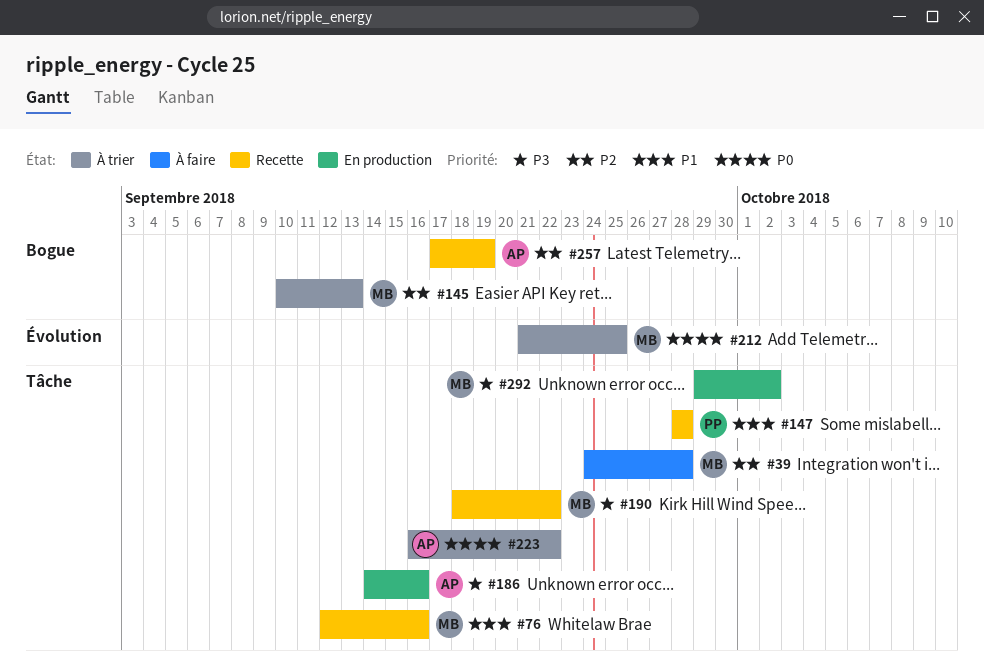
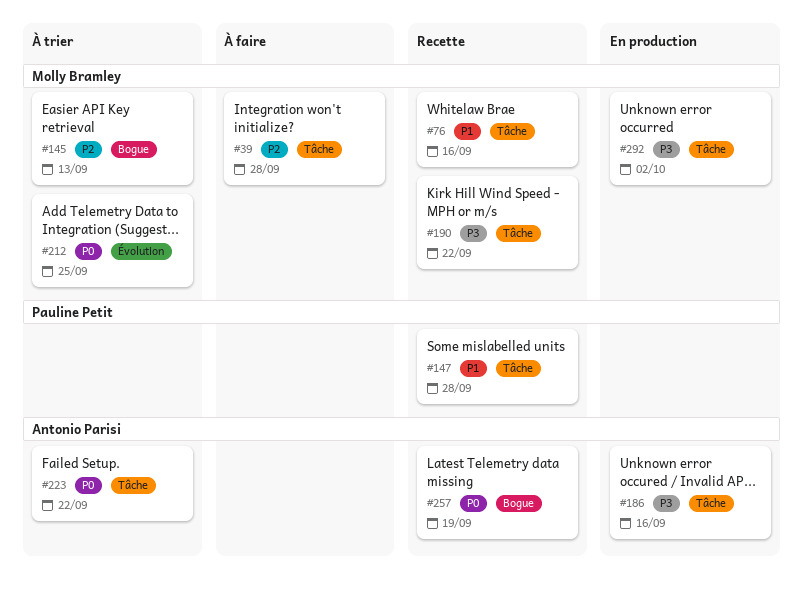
#257, priority: P2 -> P0

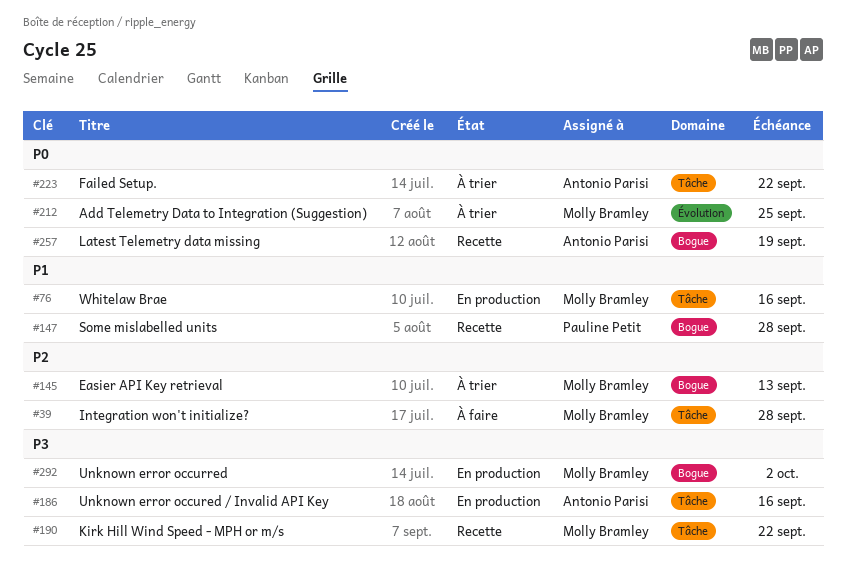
#76, status: Recette -> En production
#147, label: Tâche -> Bogue
#292, label: Tâche -> Bogue

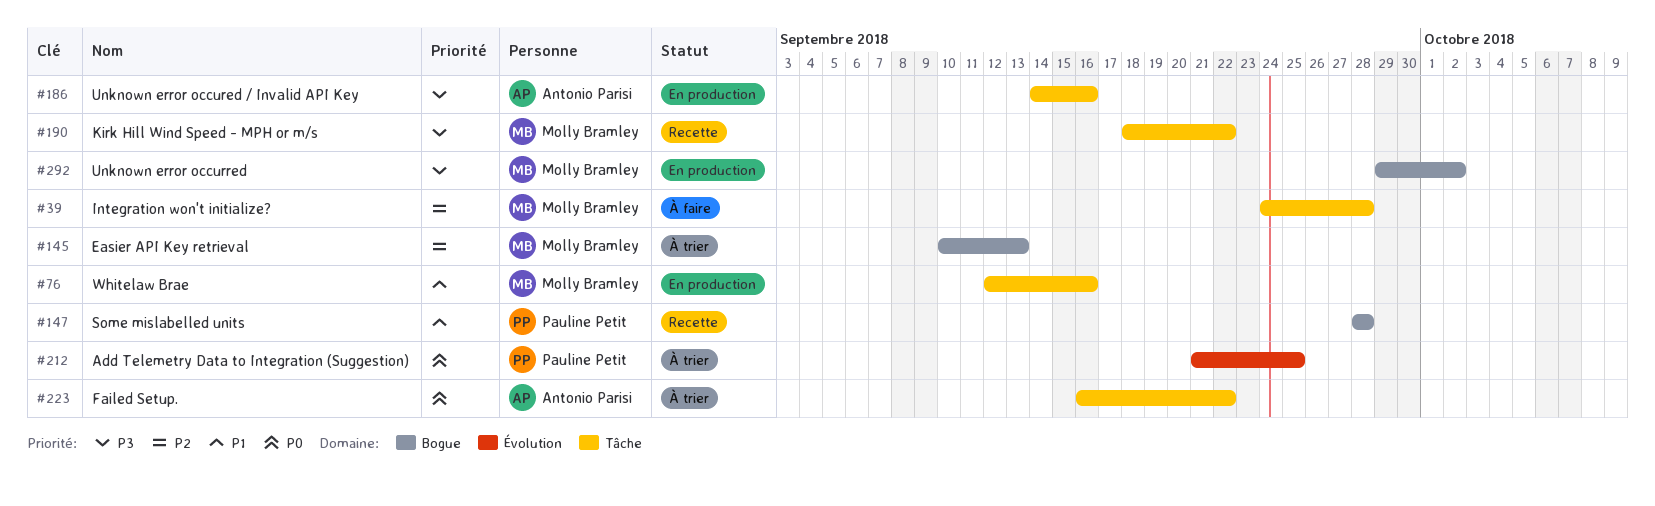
#212, owner: Molly Bramley -> Pauline Petit
#257: present -> none

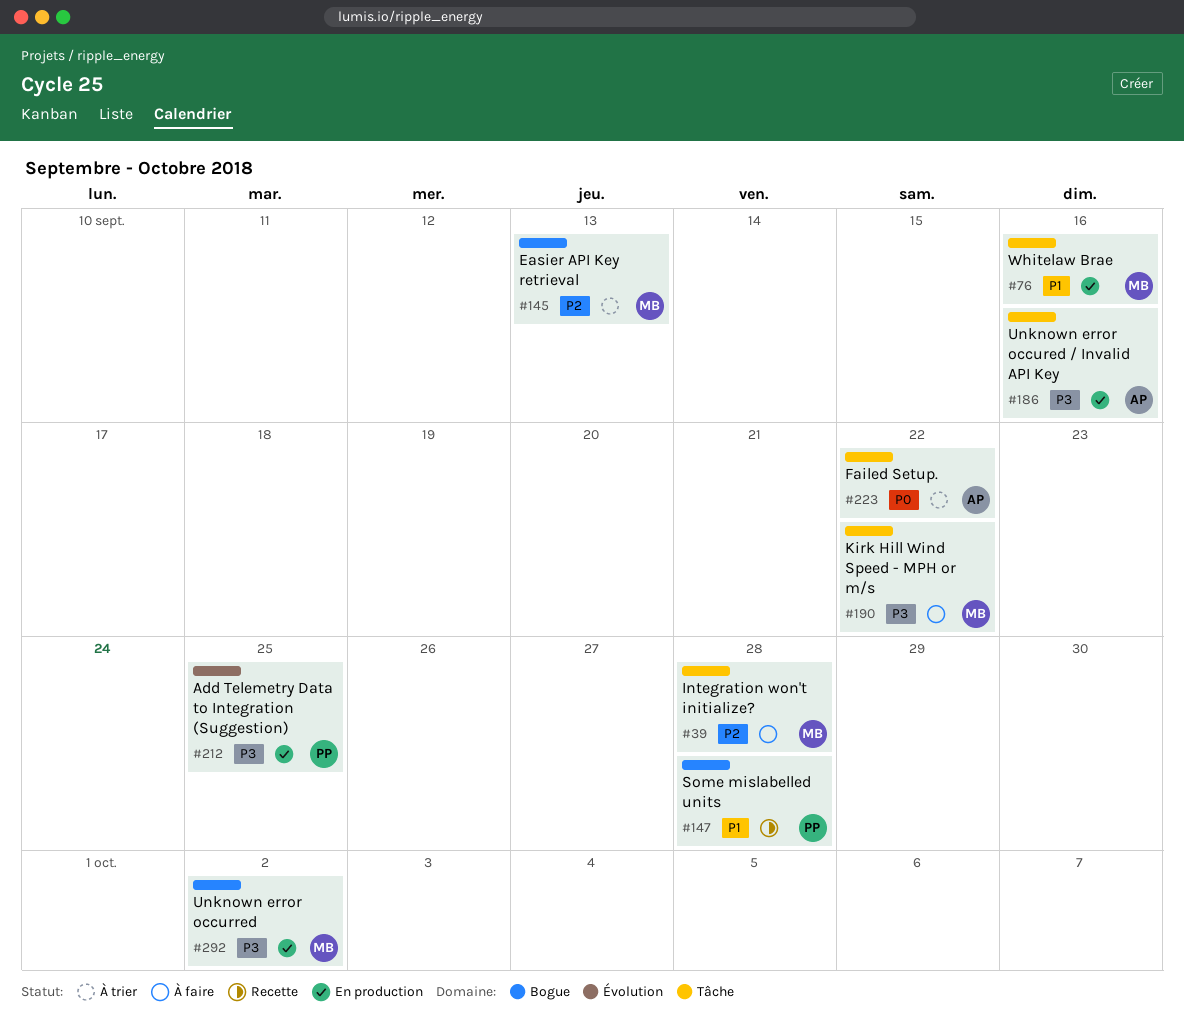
#190, status: Recette -> À faire
#212, status: À trier -> En production
#212, priority: P0 -> P3

